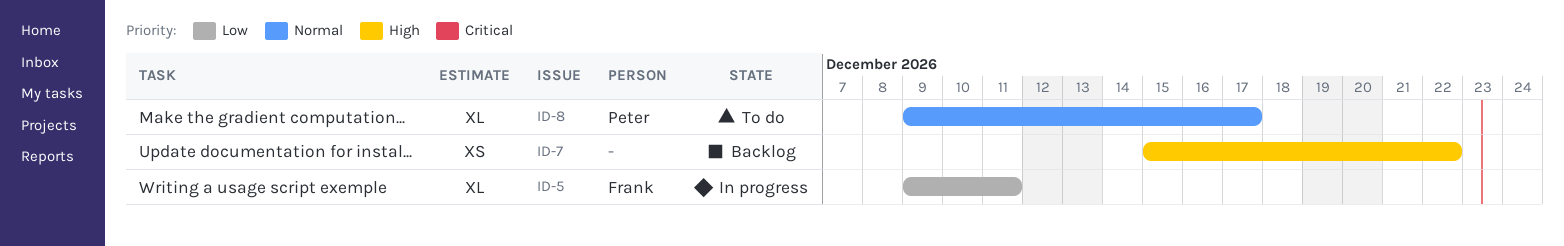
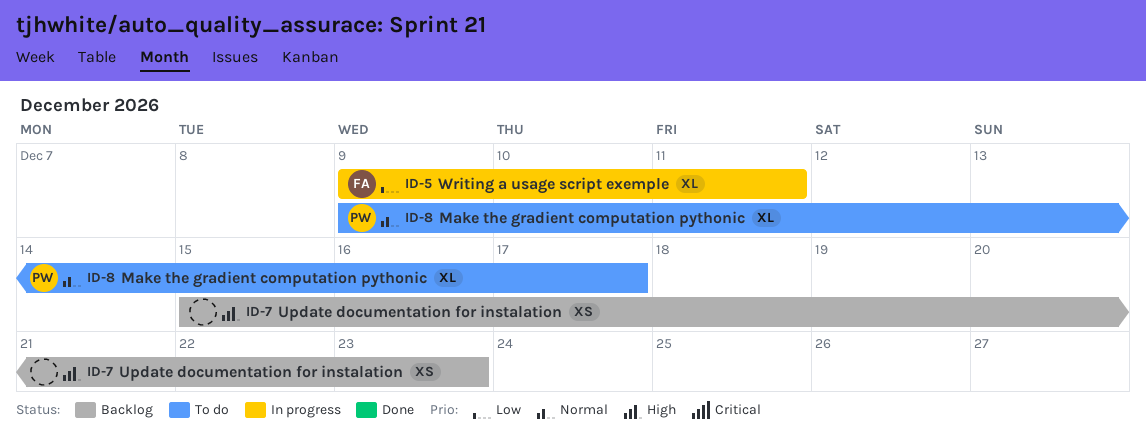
ID-7, due: Dec 22 -> Dec 23

